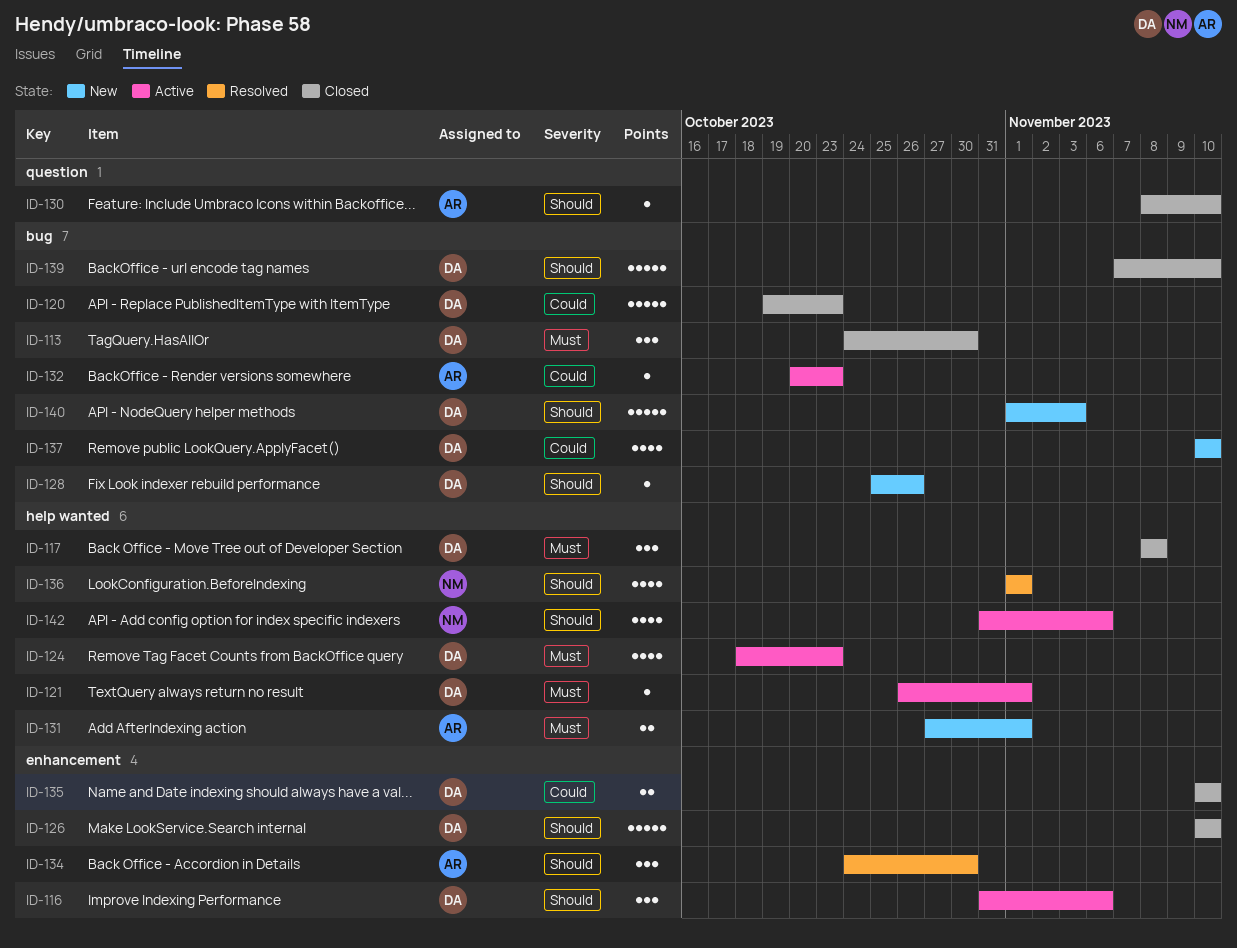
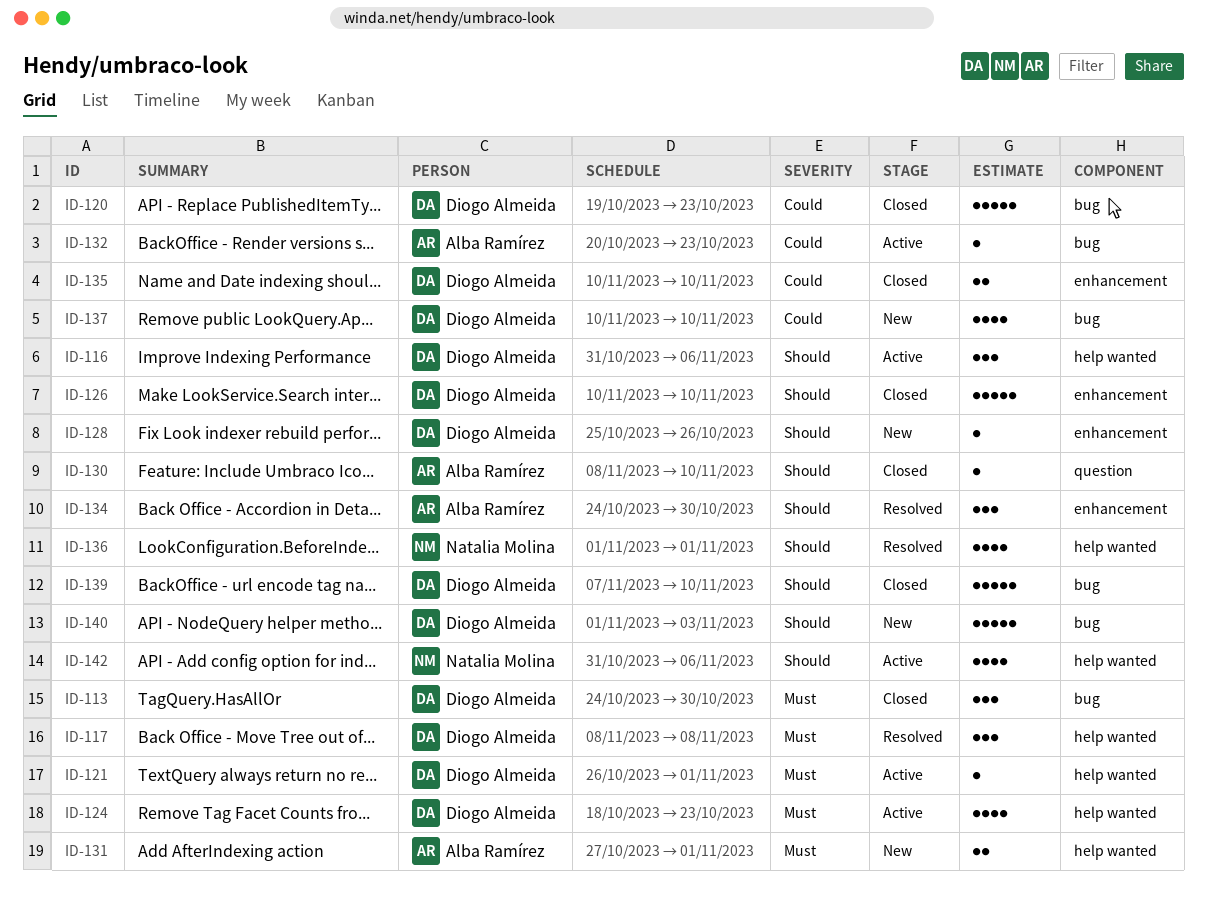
ID-116, label: enhancement -> help wanted
ID-117, status: Closed -> Resolved
ID-128, label: bug -> enhancement

